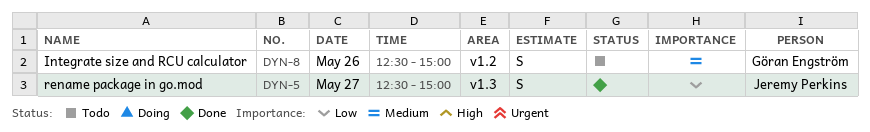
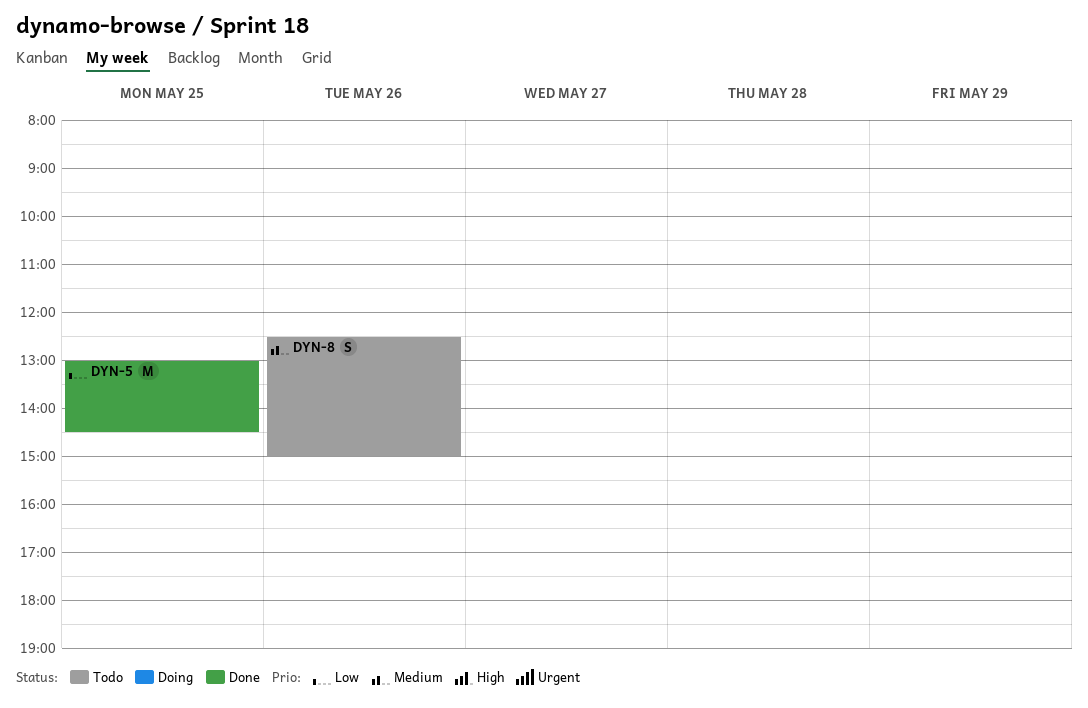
DYN-5, estimate: S -> M
DYN-5, day: May 27 -> May 25
DYN-5, begins: 12:30 -> 13:00
DYN-5, ends: 15:00 -> 14:30

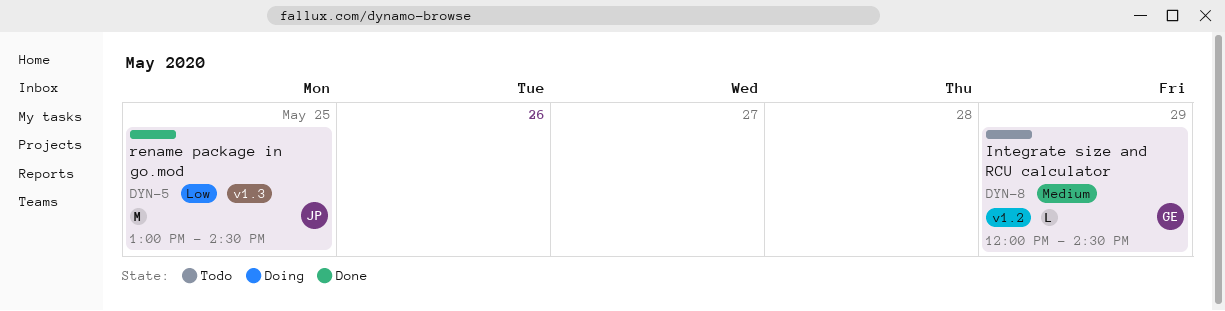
DYN-8, estimate: S -> L
DYN-8, day: May 26 -> May 29
DYN-8, begins: 12:30 -> 12:00
DYN-8, ends: 15:00 -> 14:30

